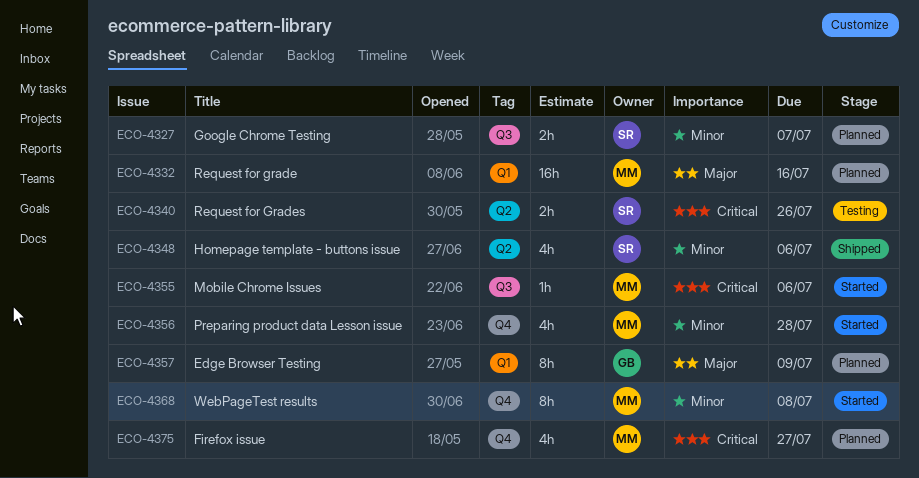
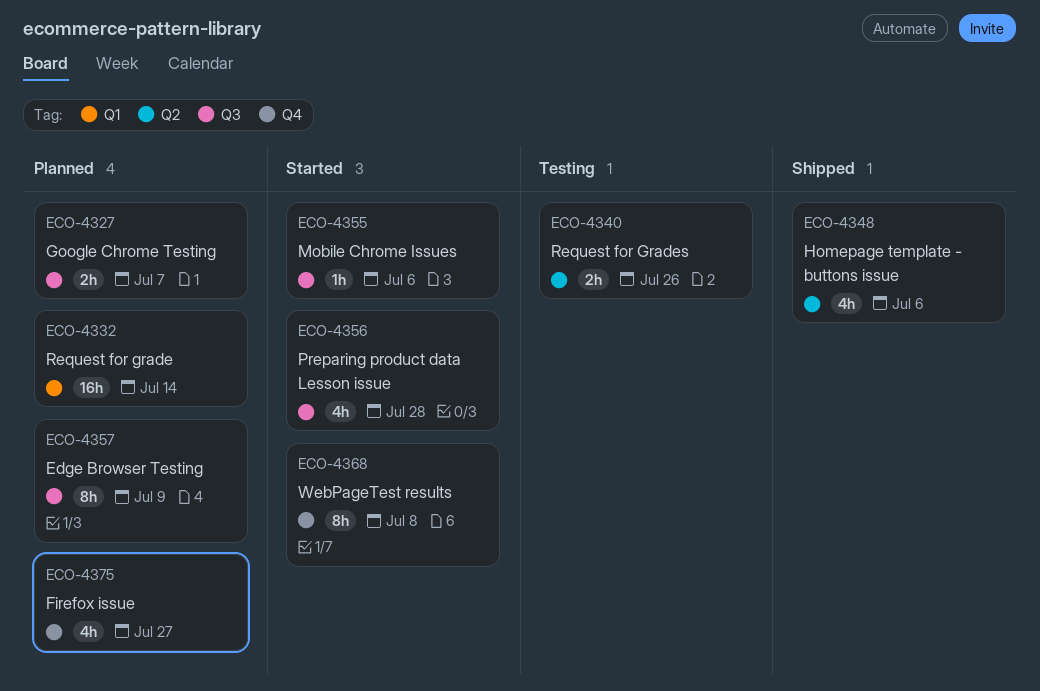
ECO-4332, due: Jul 16 -> Jul 14
ECO-4356, label: Q4 -> Q3
ECO-4357, label: Q1 -> Q3

